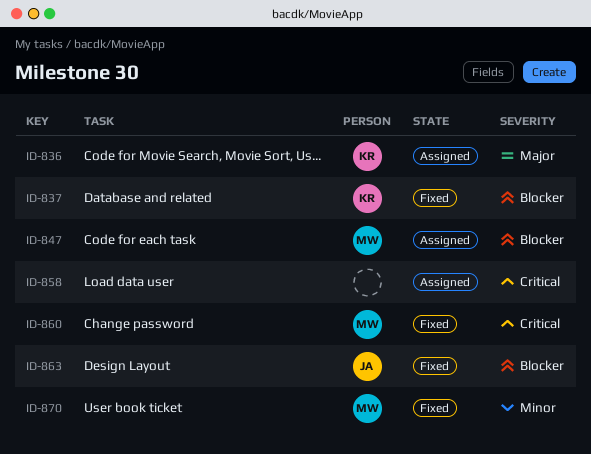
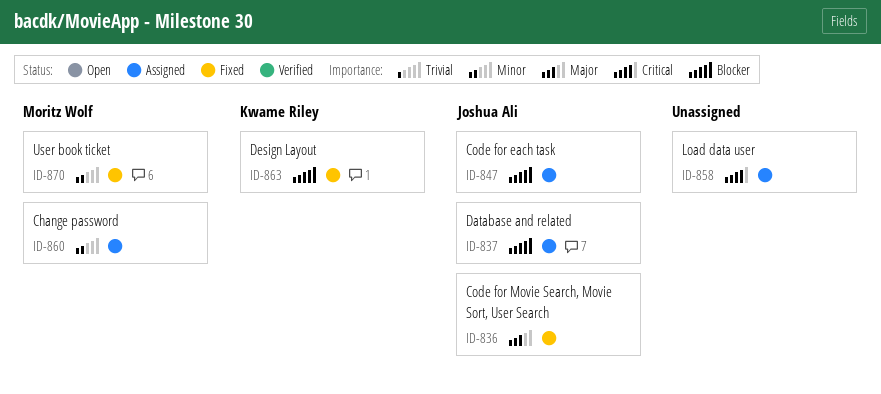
ID-836, status: Assigned -> Fixed
ID-836, owner: Kwame Riley -> Joshua Ali
ID-837, status: Fixed -> Assigned
ID-837, owner: Kwame Riley -> Joshua Ali
ID-847, owner: Moritz Wolf -> Joshua Ali
ID-860, status: Fixed -> Assigned
ID-860, priority: Critical -> Minor
ID-863, owner: Joshua Ali -> Kwame Riley

